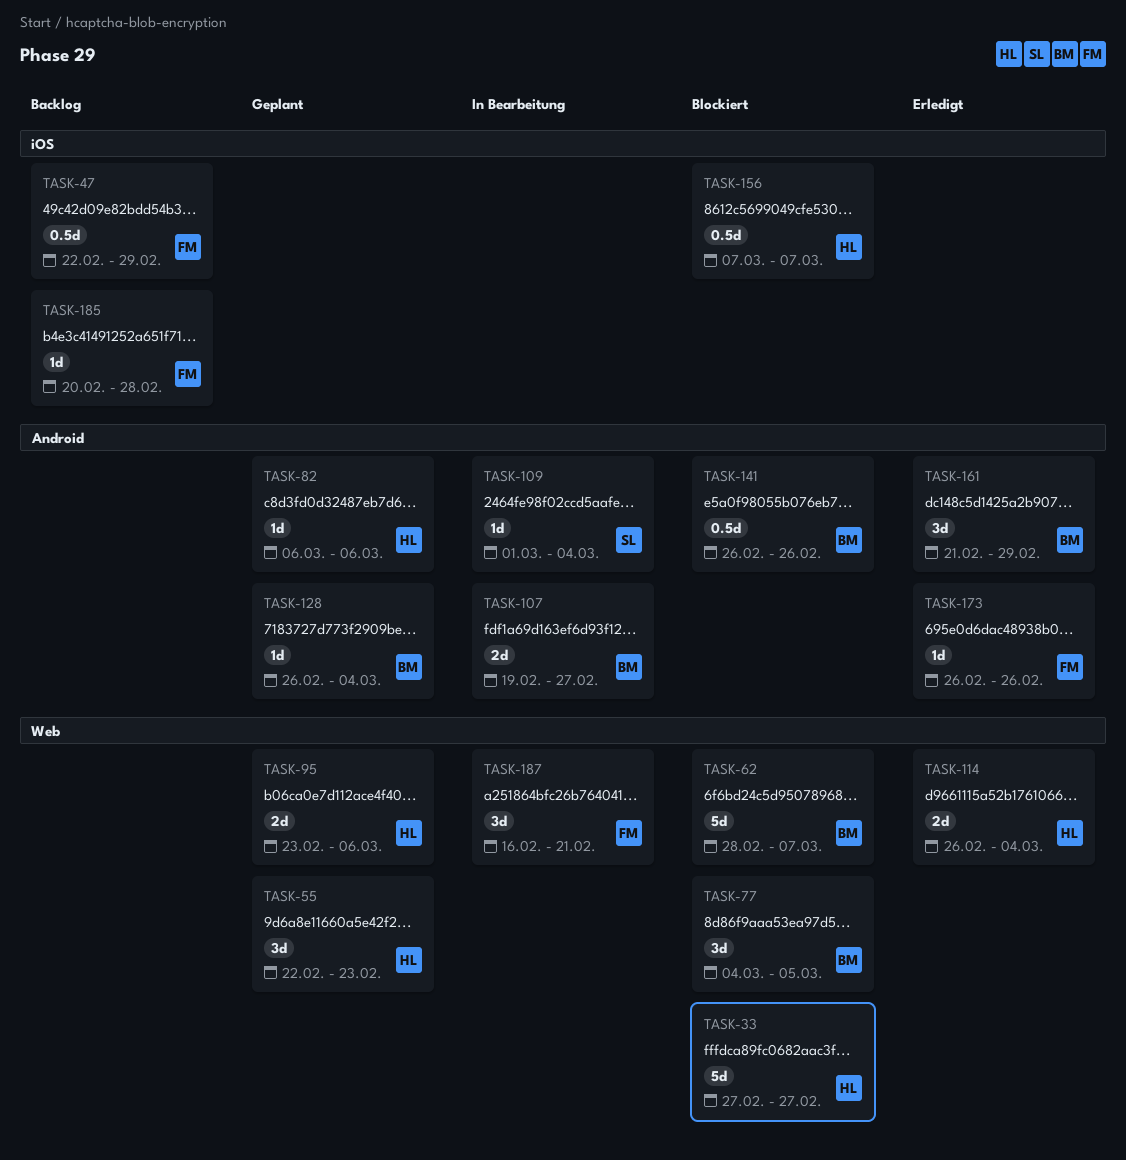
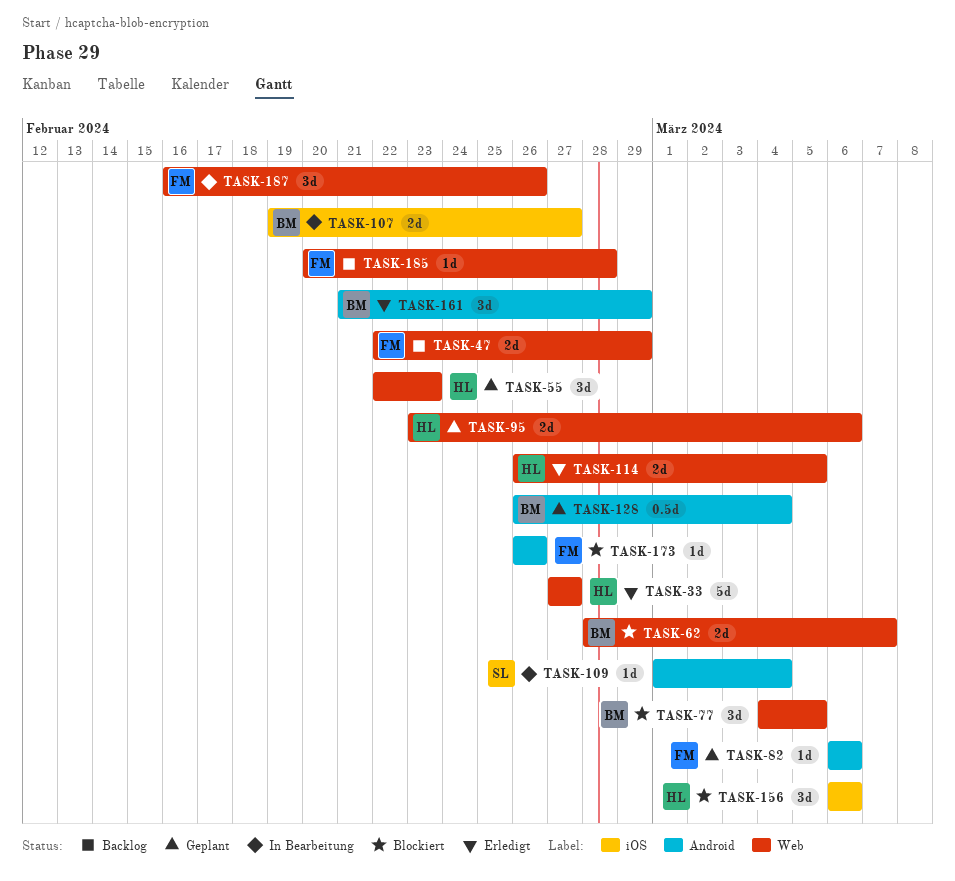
TASK-33, status: Blockiert -> Erledigt
TASK-47, label: iOS -> Web
TASK-47, estimate: 0.5d -> 2d
TASK-62, estimate: 5d -> 2d
TASK-82, owner: HL -> FM
TASK-107, label: Android -> iOS
TASK-114, due: Mar 4 -> Mar 5
TASK-128, estimate: 1d -> 0.5d
TASK-141: present -> none
TASK-156, estimate: 0.5d -> 3d
TASK-156, start: Mar 7 -> Mar 6
TASK-156, due: Mar 7 -> Mar 6
TASK-173, status: Erledigt -> Blockiert
TASK-185, label: iOS -> Web
TASK-187, due: Feb 21 -> Feb 26

